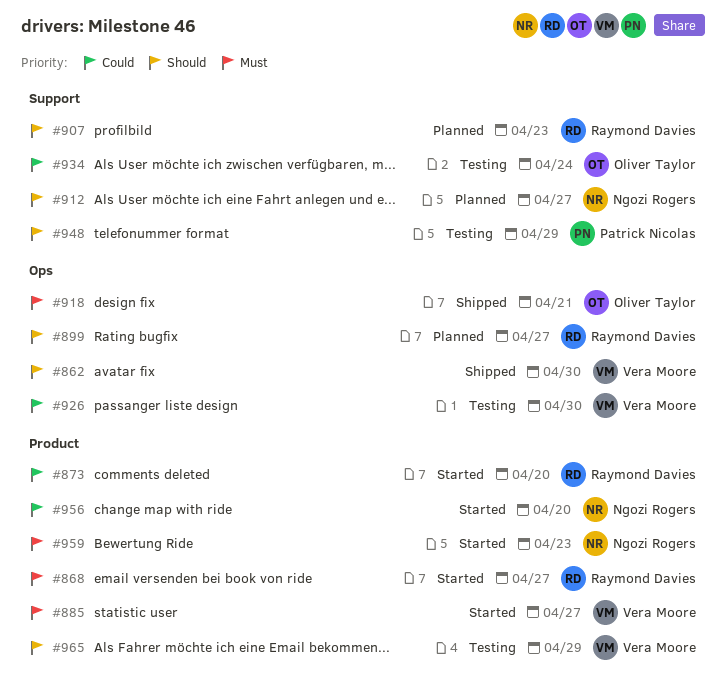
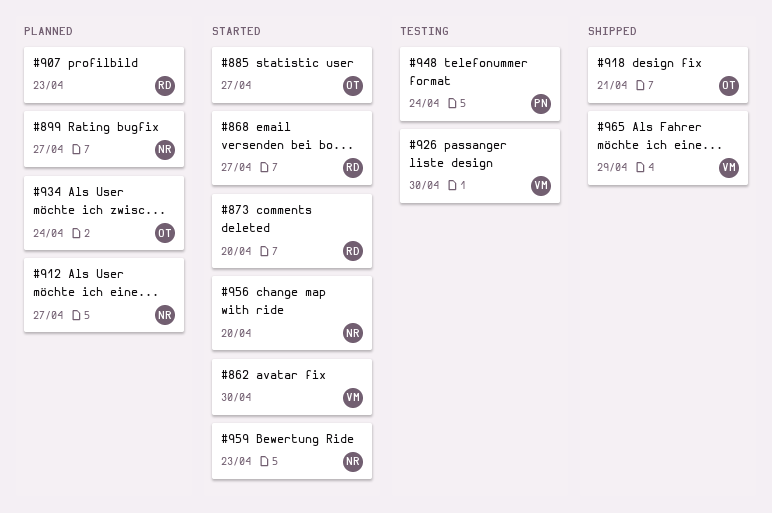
#862, status: Shipped -> Started
#885, owner: Vera Moore -> Oliver Taylor
#899, owner: Raymond Davies -> Ngozi Rogers
#934, status: Testing -> Planned
#948, due: Apr 29 -> Apr 24
#965, status: Testing -> Shipped

